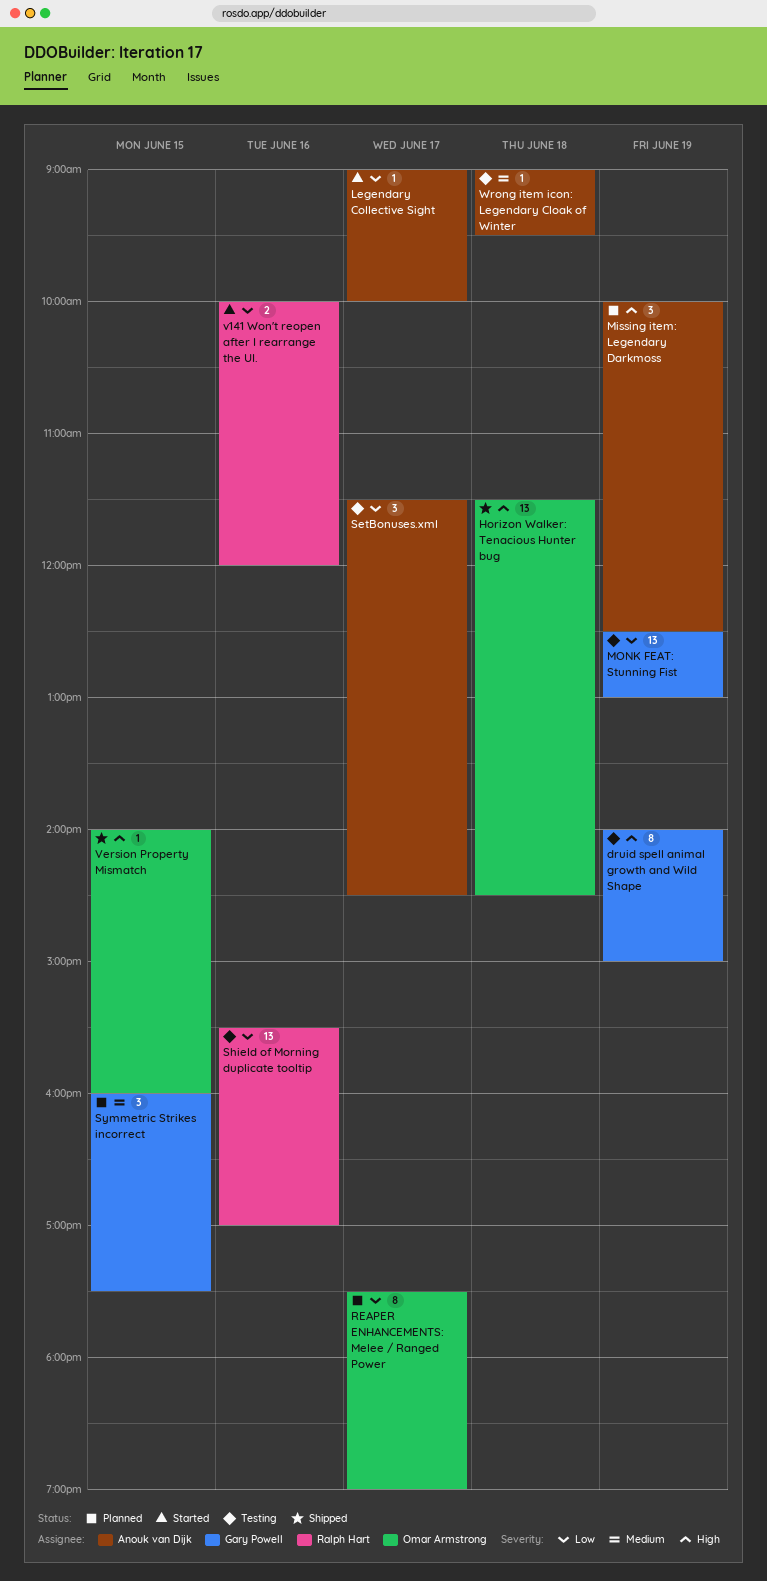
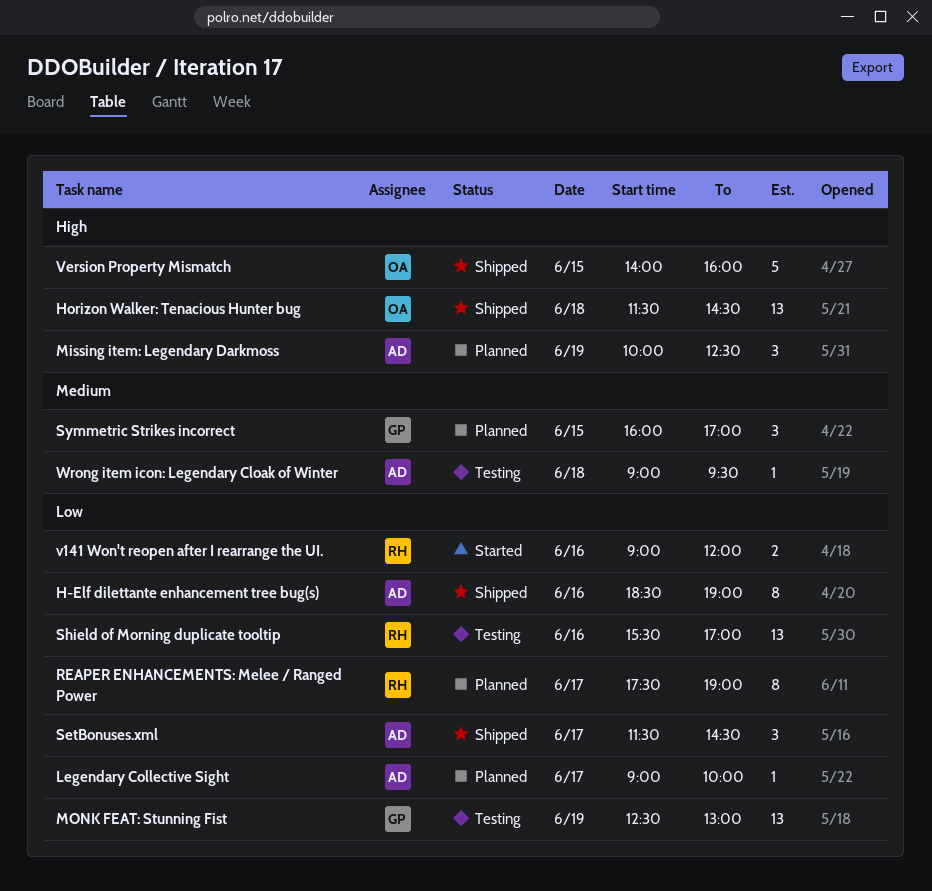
druid spell animal growth and Wild Shape: present -> none
H-Elf dilettante enhancement tree bug(s): none -> present
Legendary Collective Sight, status: Started -> Planned
REAPER ENHANCEMENTS: Melee / Ranged Power, owner: Omar Armstrong -> Ralph Hart
SetBonuses.xml, status: Testing -> Shipped
Symmetric Strikes incorrect, ends: 17:30 -> 17:00
v141 Won't reopen after I rearrange the UI., begins: 10:00 -> 09:00
Version Property Mismatch, estimate: 1 -> 5

